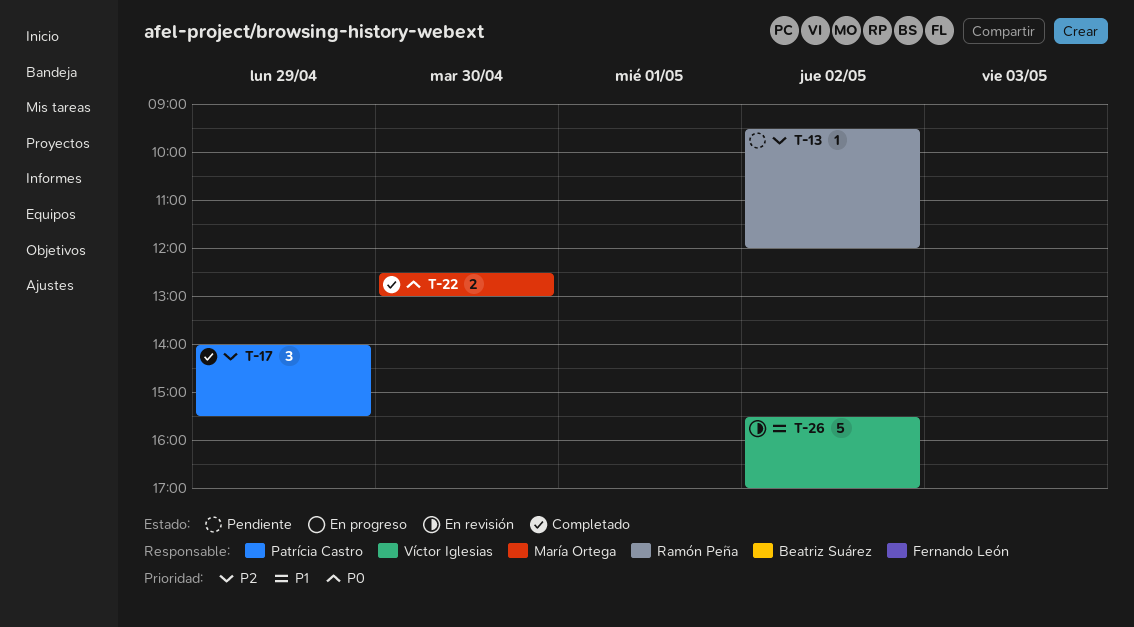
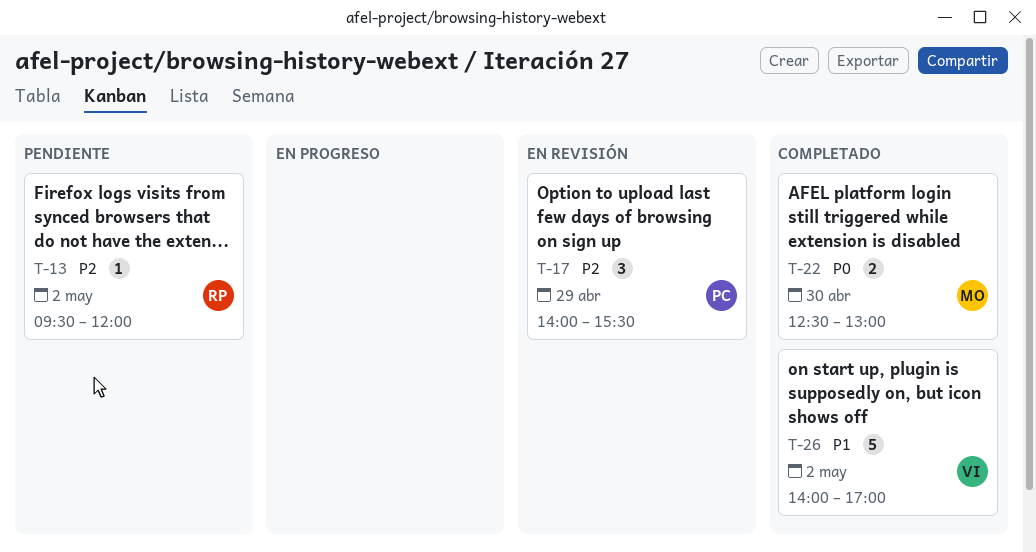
T-17, status: Completado -> En revisión
T-26, status: En revisión -> Completado
T-26, begins: 15:30 -> 14:00

